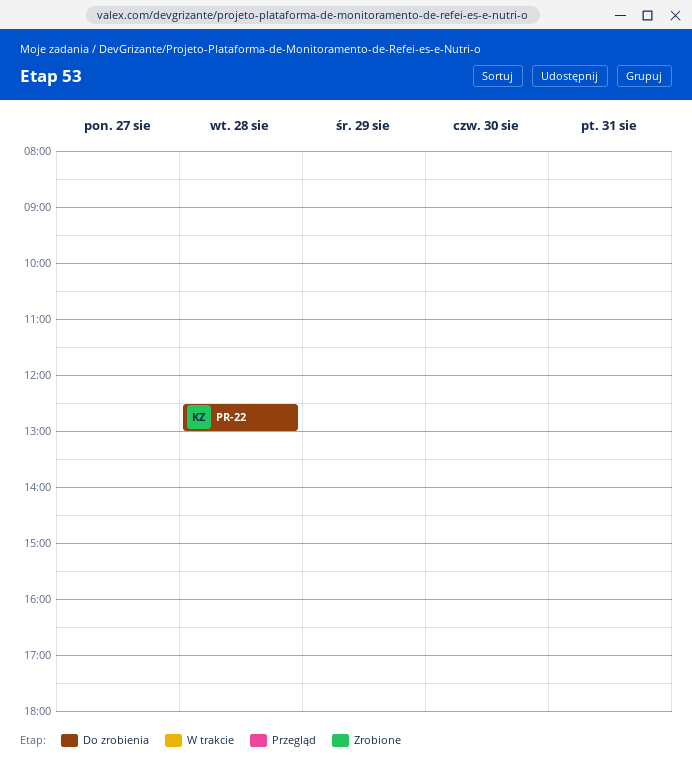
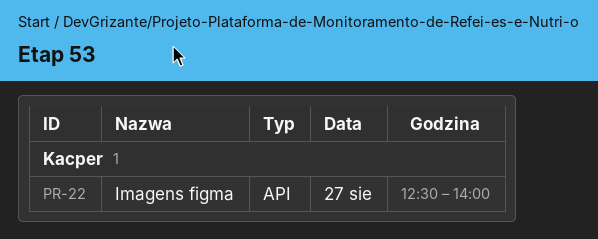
PR-22, day: Aug 28 -> Aug 27
PR-22, ends: 13:00 -> 14:00

